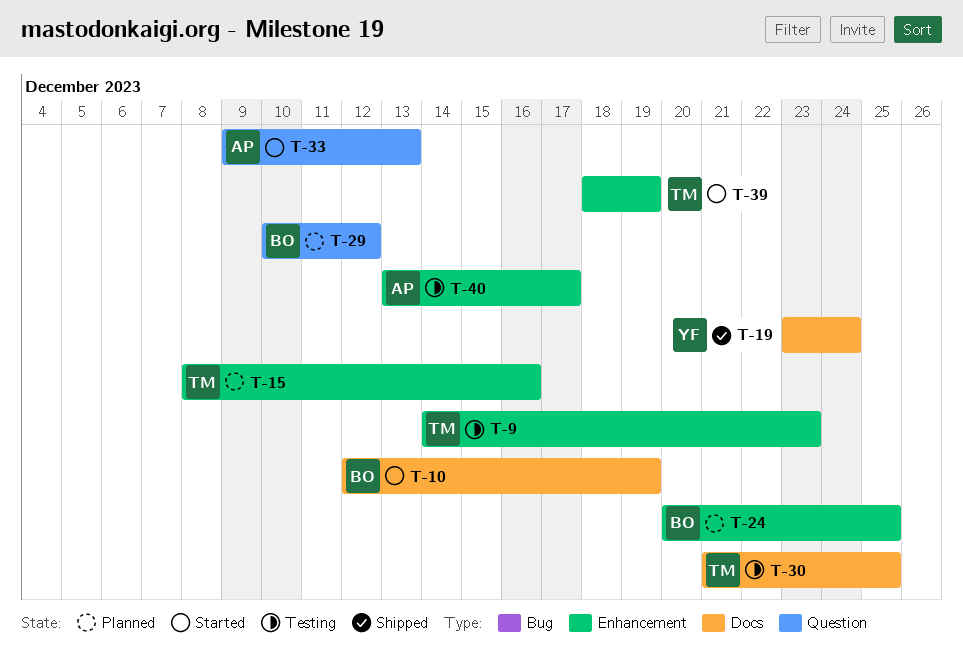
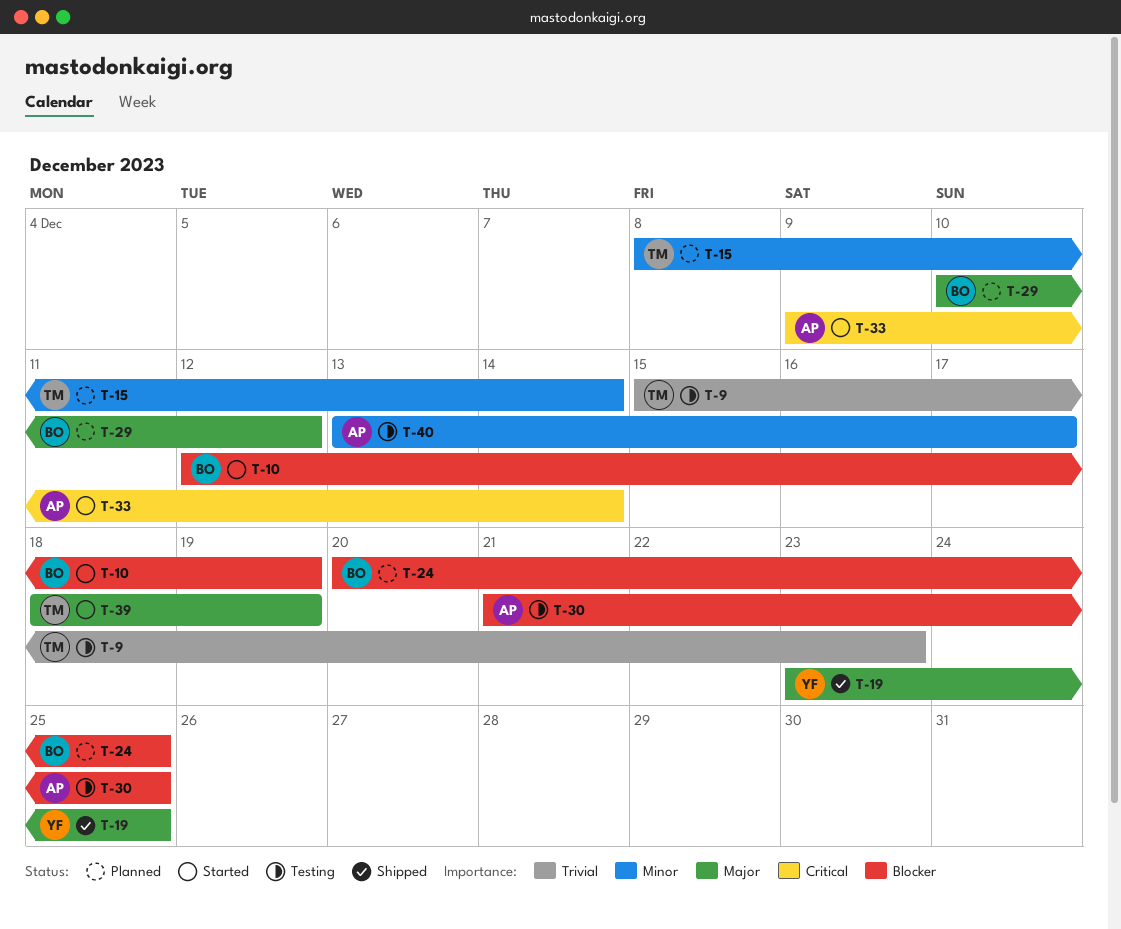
T-9, start: Dec 14 -> Dec 15
T-15, due: Dec 16 -> Dec 14
T-19, due: Dec 24 -> Dec 25
T-30, owner: TM -> AP
T-33, due: Dec 13 -> Dec 14

